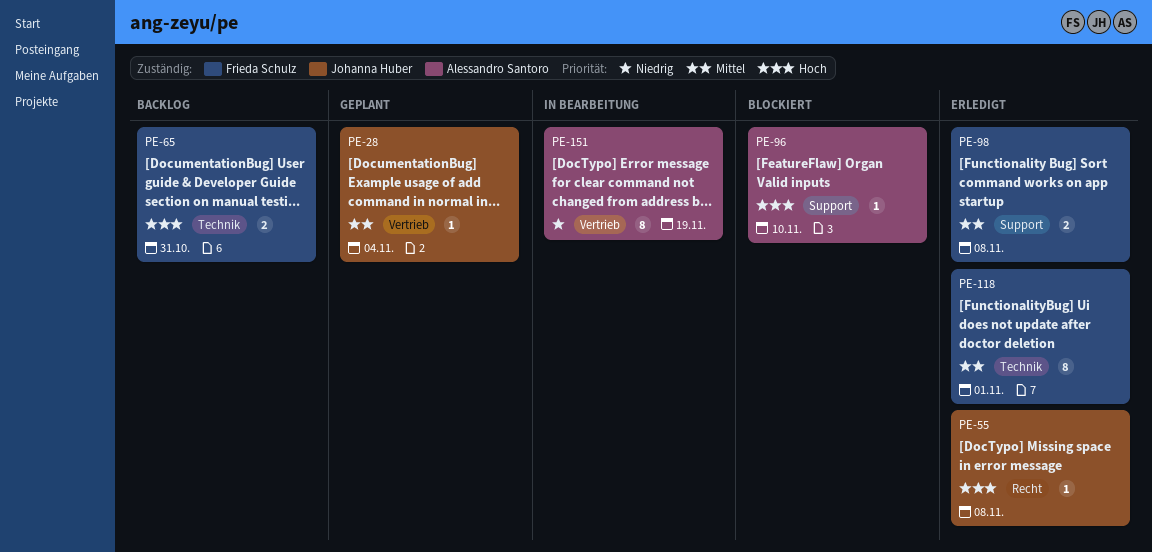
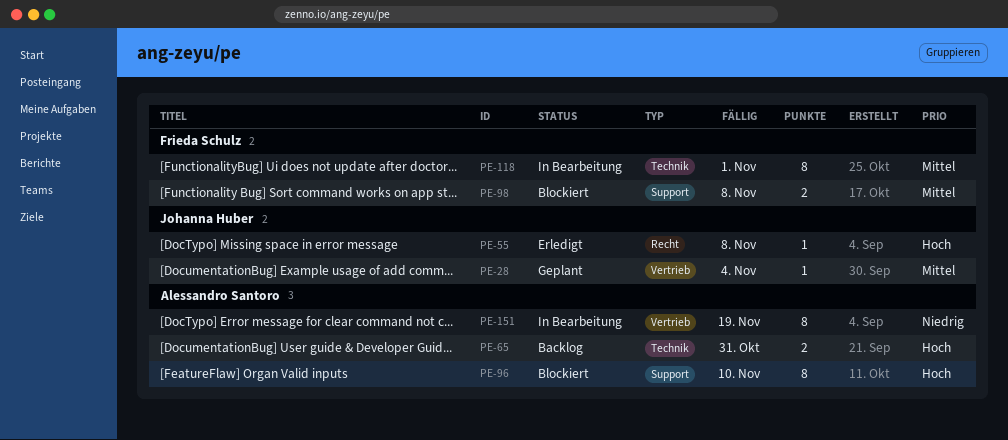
PE-65, owner: Frieda Schulz -> Alessandro Santoro
PE-96, estimate: 1 -> 8
PE-98, status: Erledigt -> Blockiert
PE-118, status: Erledigt -> In Bearbeitung

